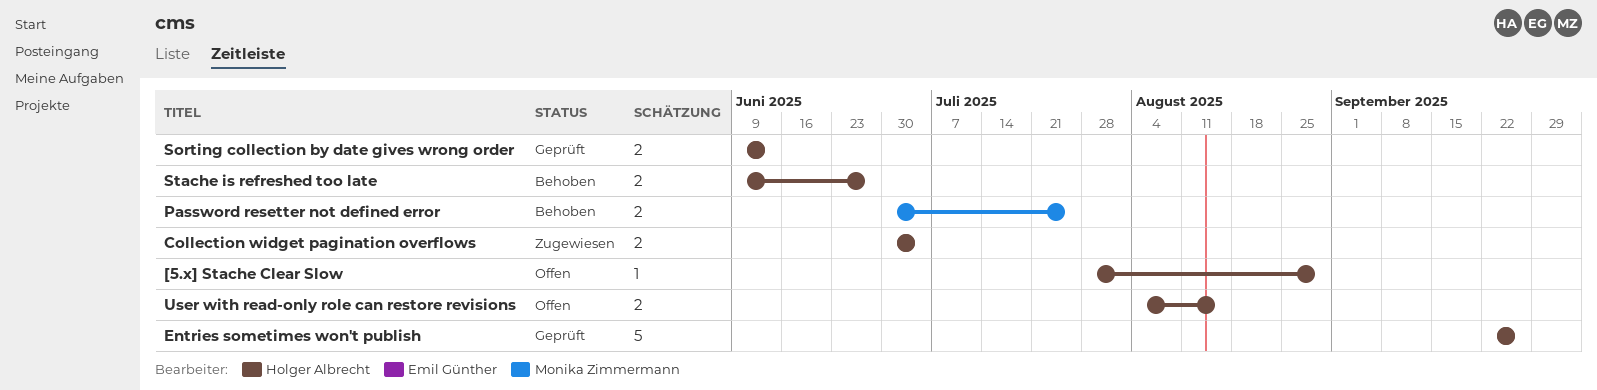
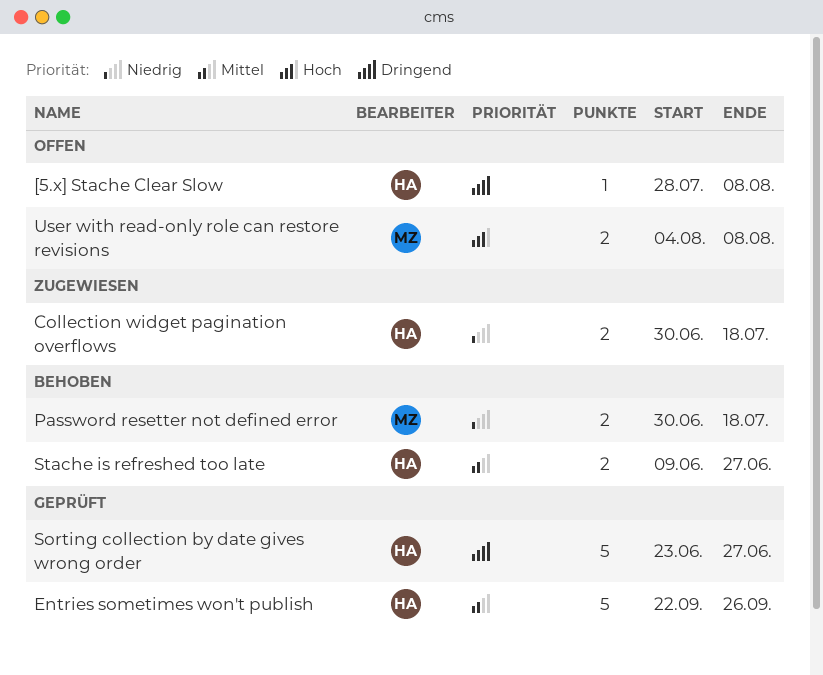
[5.x] Stache Clear Slow, due: Aug 29 -> Aug 8
Collection widget pagination overflows, due: Jul 4 -> Jul 18
Password resetter not defined error, due: Jul 25 -> Jul 18
Sorting collection by date gives wrong order, estimate: 2 -> 5
Sorting collection by date gives wrong order, start: Jun 9 -> Jun 23
Sorting collection by date gives wrong order, due: Jun 13 -> Jun 27
User with read-only role can restore revisions, owner: Holger Albrecht -> Monika Zimmermann
User with read-only role can restore revisions, due: Aug 15 -> Aug 8

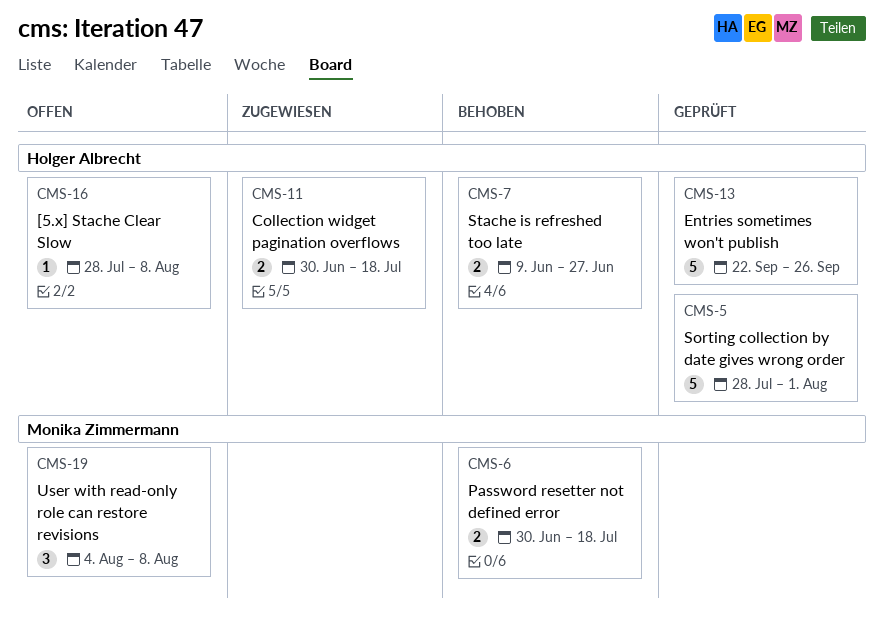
Sorting collection by date gives wrong order, start: Jun 23 -> Jul 28
Sorting collection by date gives wrong order, due: Jun 27 -> Aug 1
User with read-only role can restore revisions, estimate: 2 -> 3

